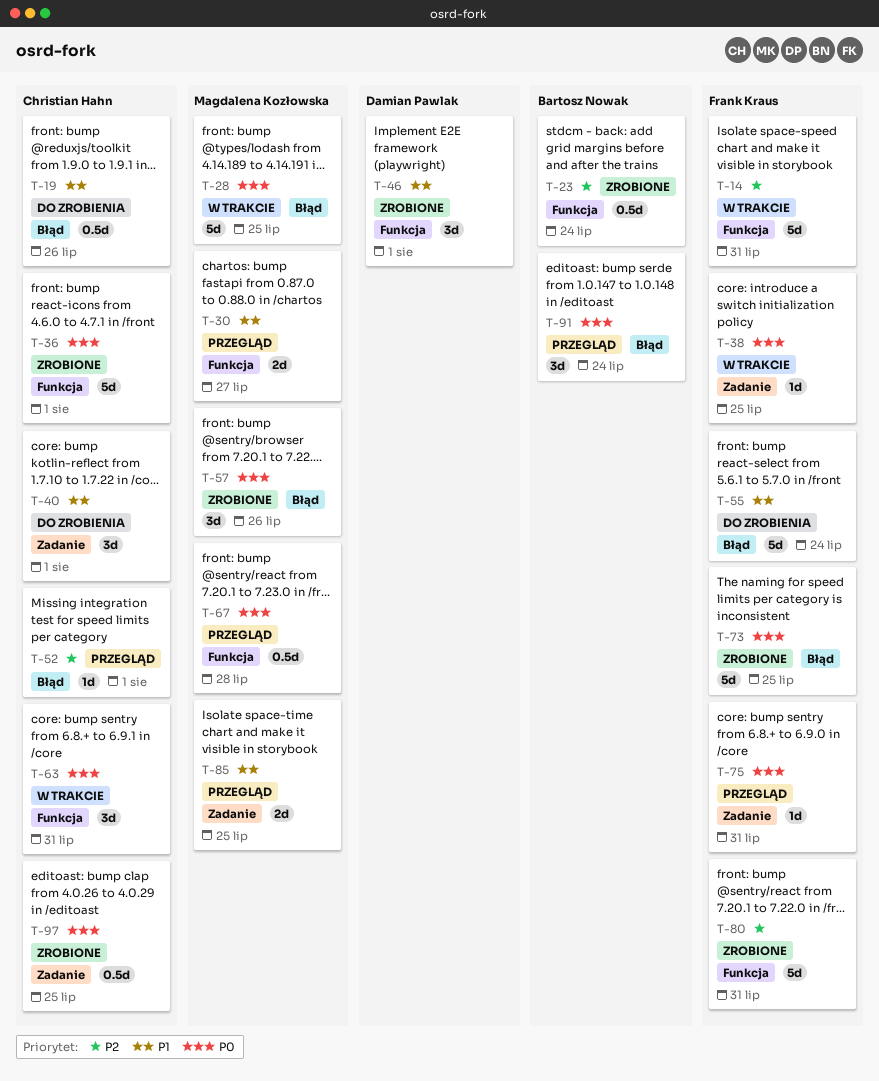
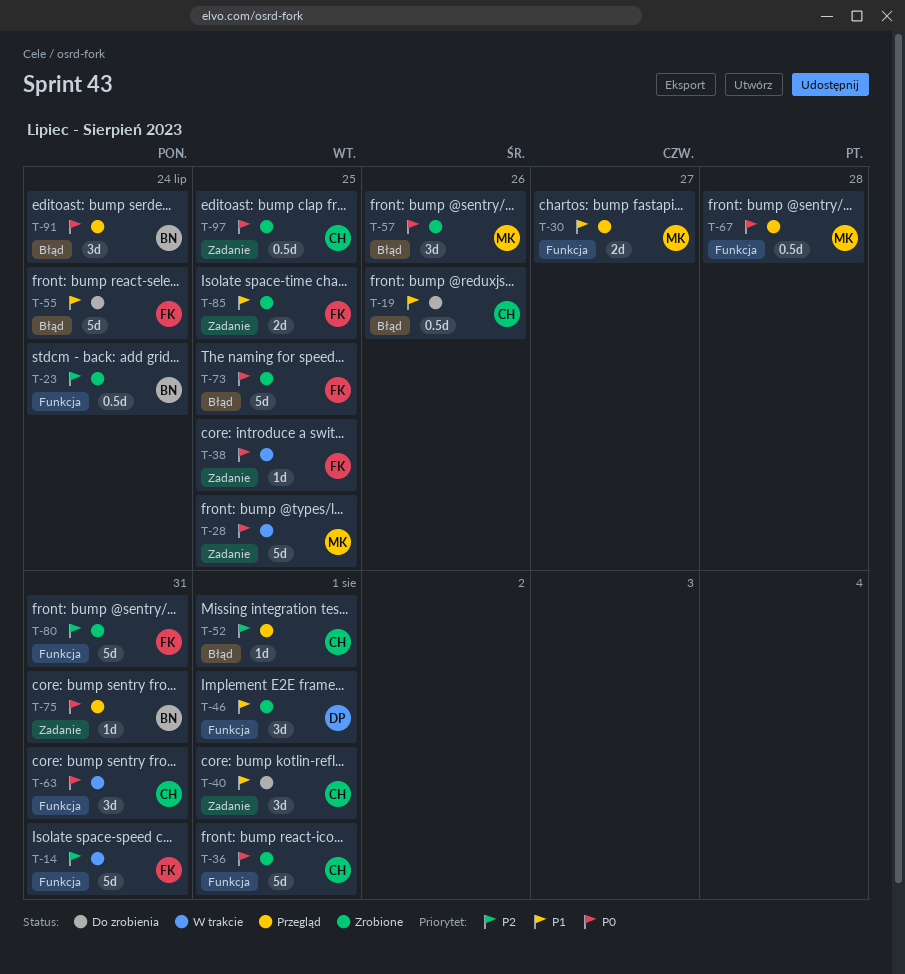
T-28, label: Błąd -> Zadanie
T-75, owner: Frank Kraus -> Bartosz Nowak
T-85, status: Przegląd -> Zrobione
T-85, owner: Magdalena Kozłowska -> Frank Kraus

